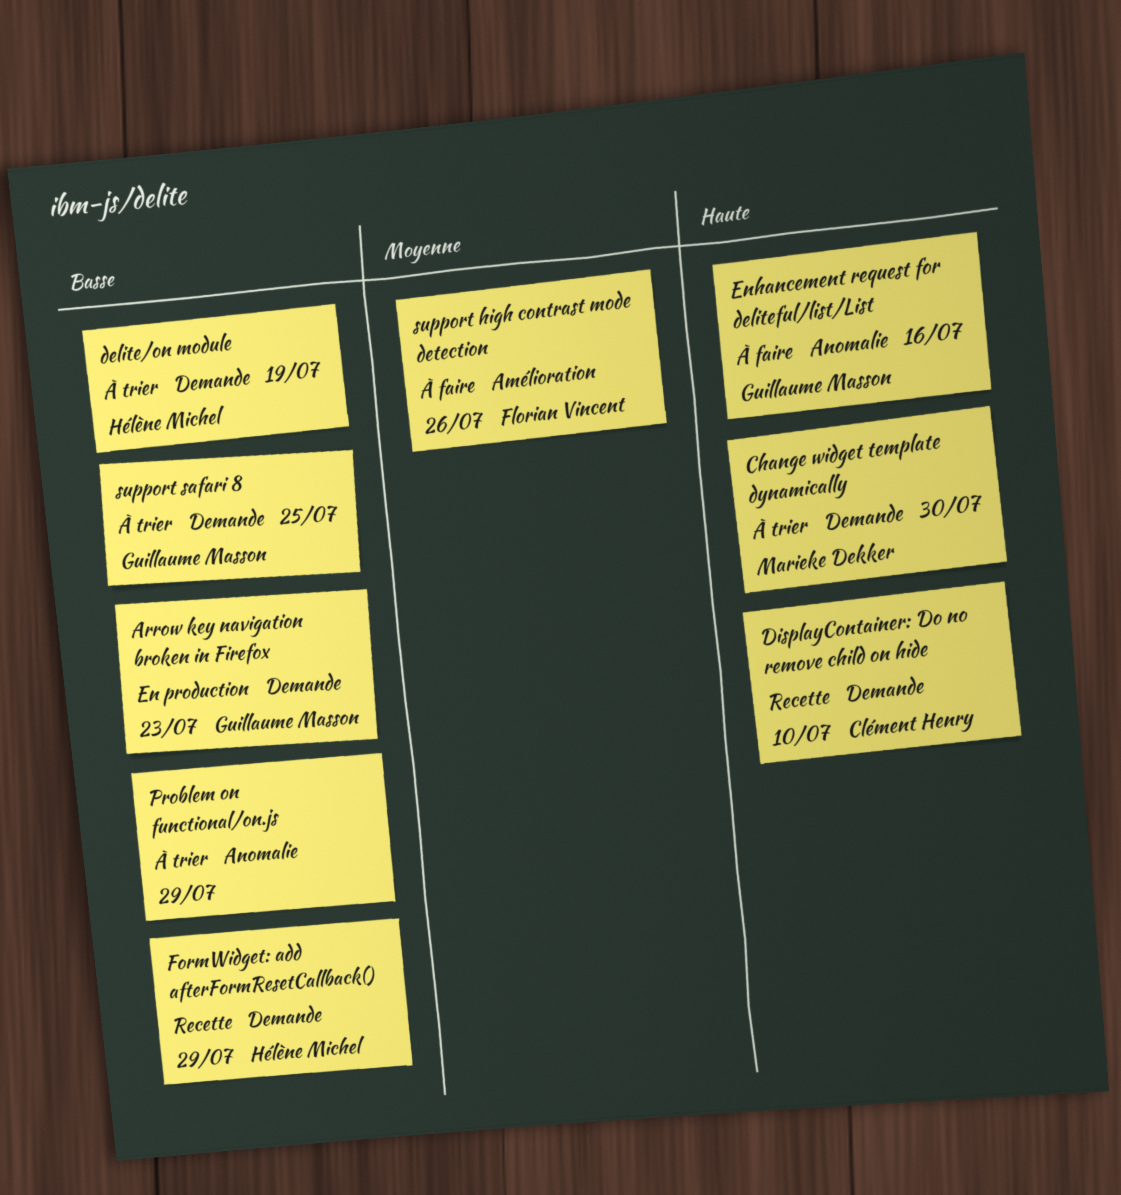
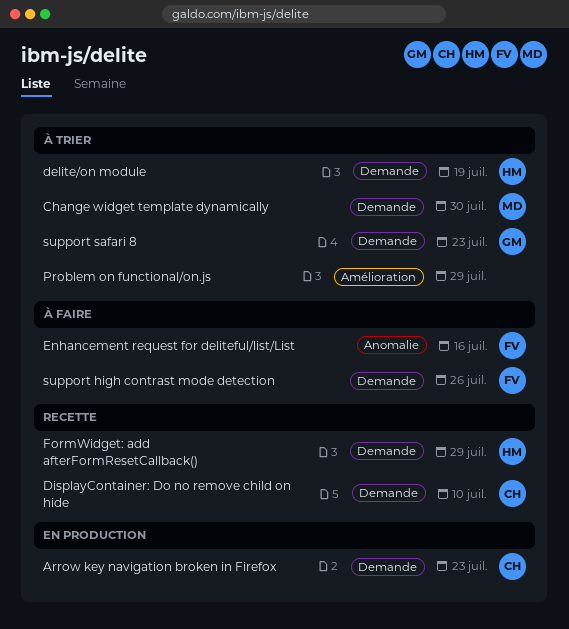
Arrow key navigation broken in Firefox, owner: Guillaume Masson -> Clément Henry
Enhancement request for deliteful/list/List, owner: Guillaume Masson -> Florian Vincent
Problem on functional/on.js, label: Anomalie -> Amélioration
support high contrast mode detection, label: Amélioration -> Demande
support safari 8, due: Jul 25 -> Jul 23

